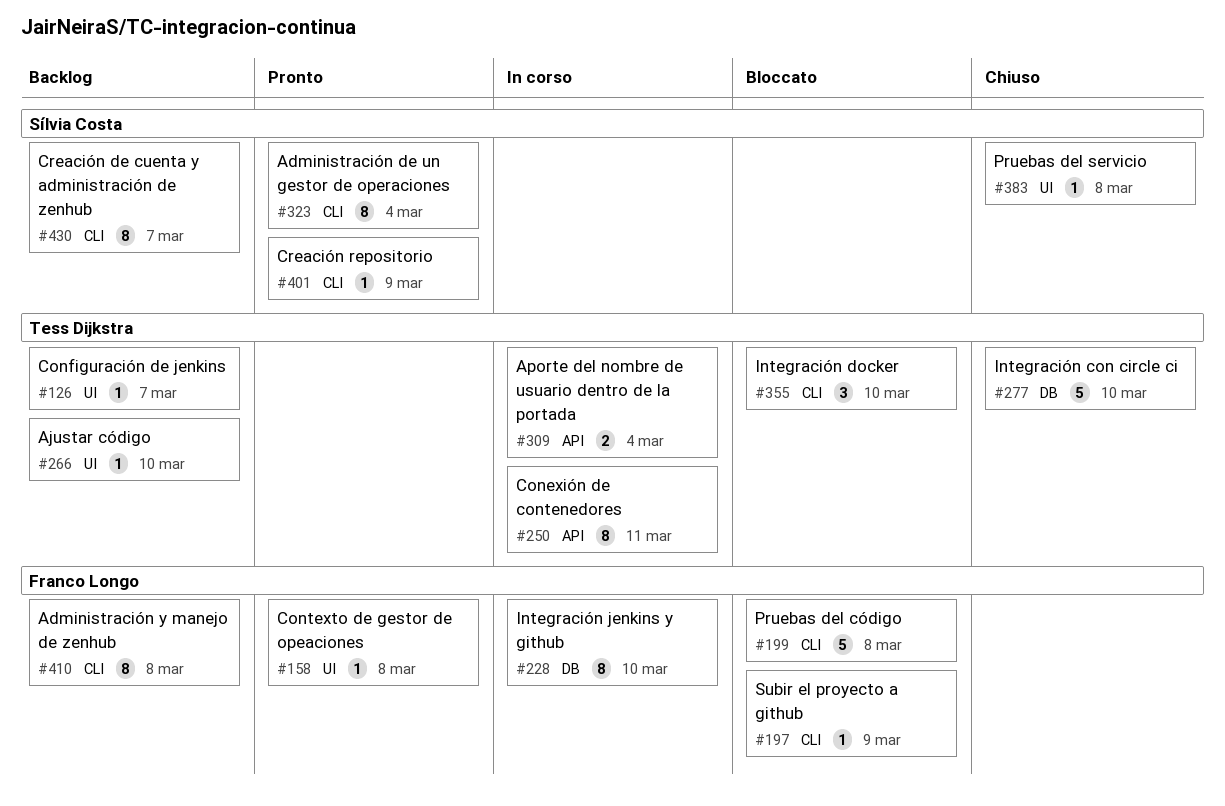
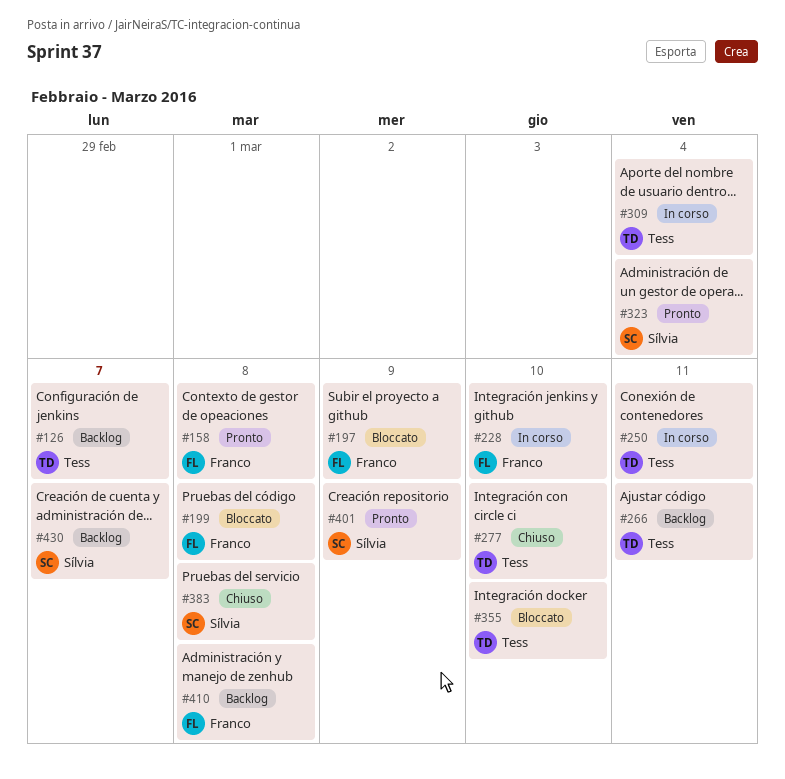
#266, due: Mar 10 -> Mar 11

